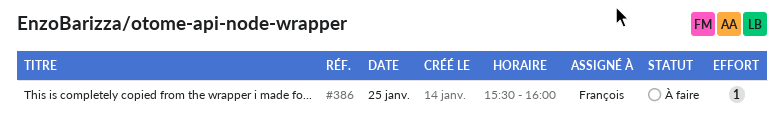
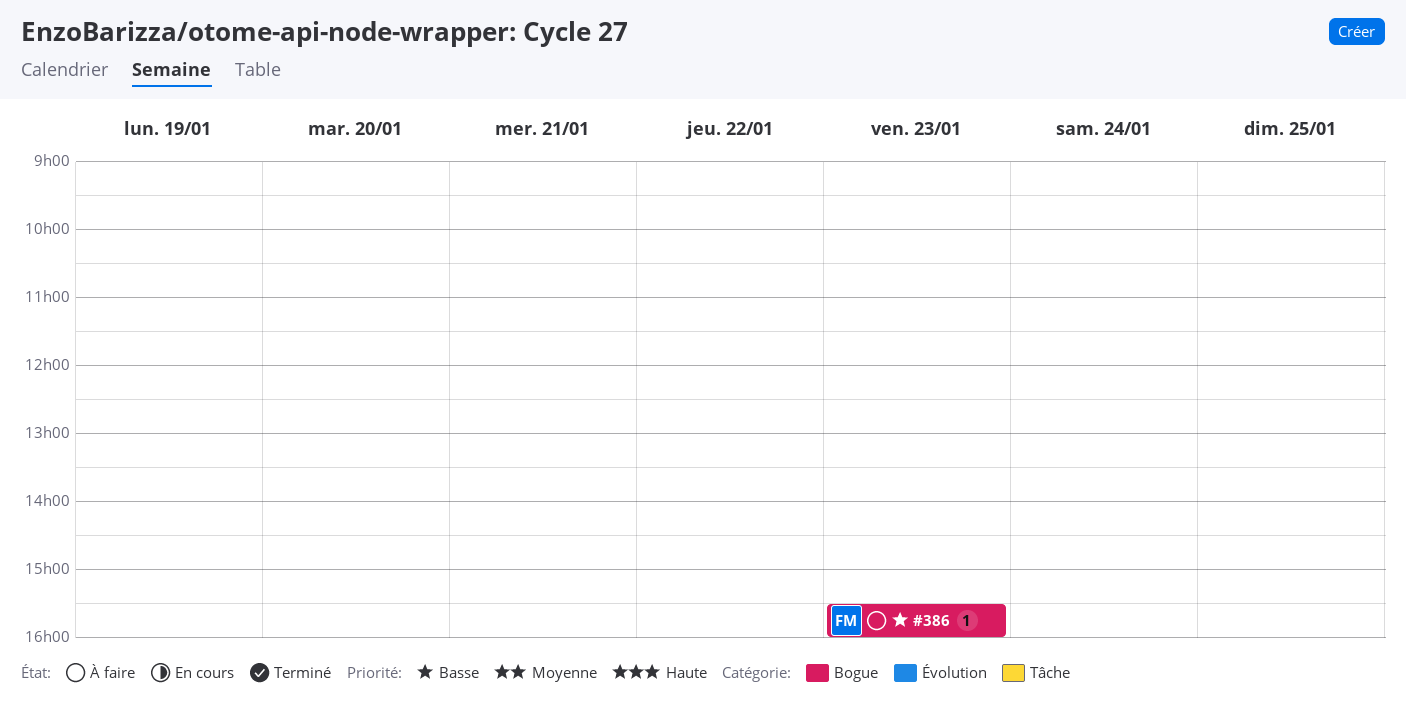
#386, day: Jan 25 -> Jan 23

